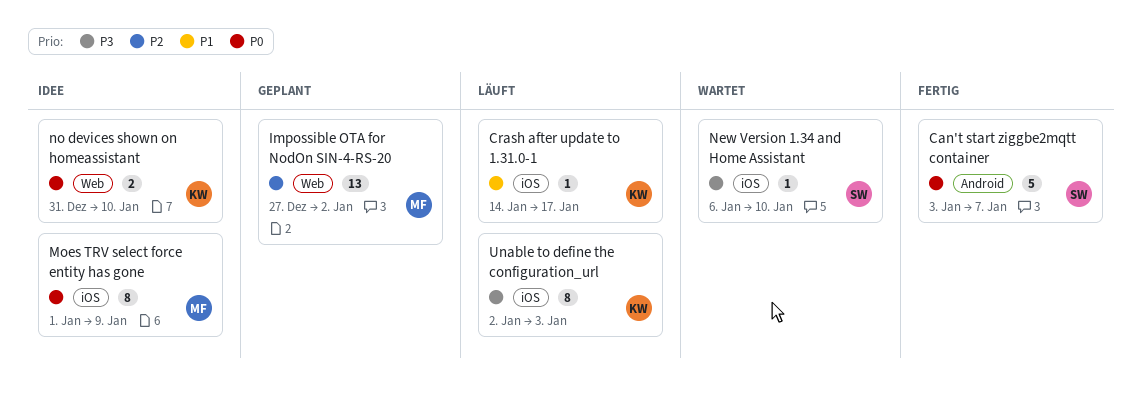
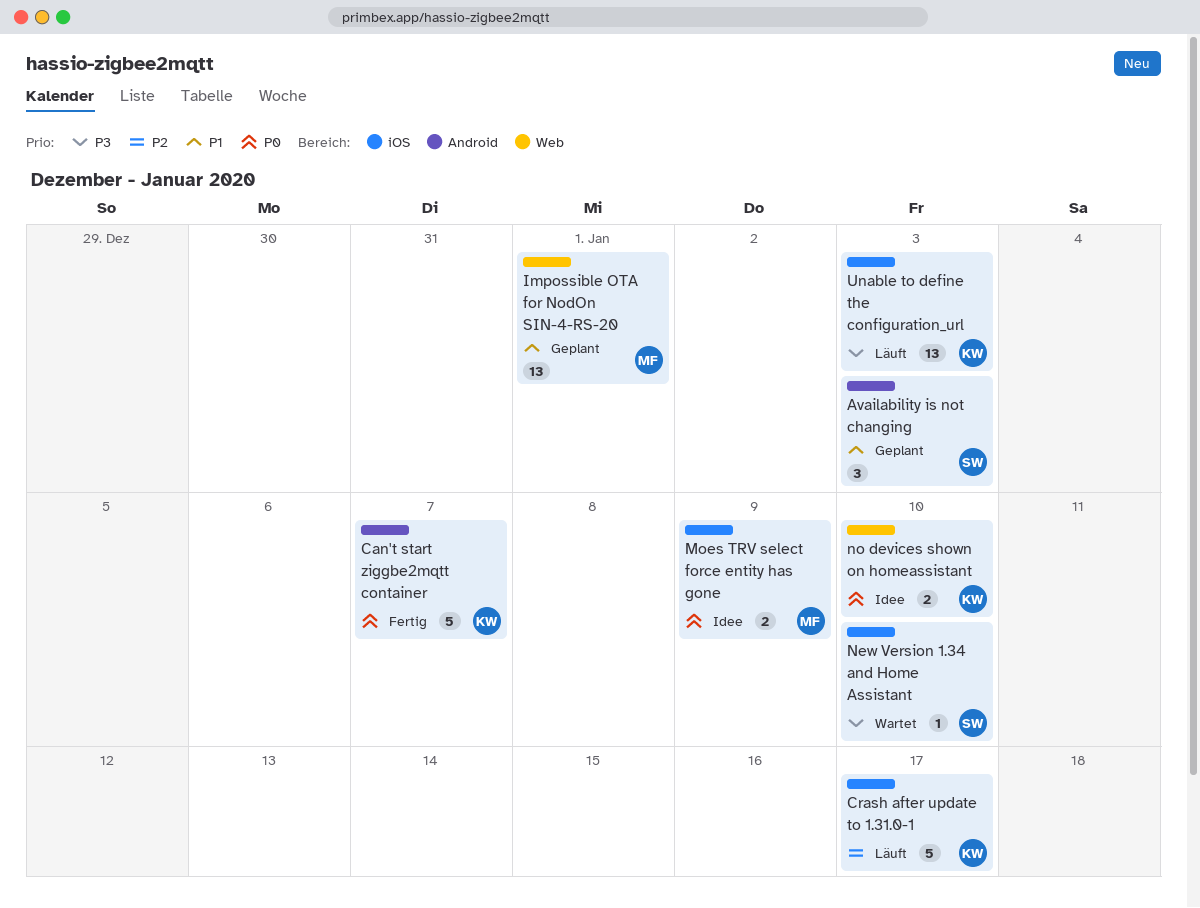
Availability is not changing: none -> present
Can't start ziggbe2mqtt container, owner: SW -> KW
Crash after update to 1.31.0-1, priority: P1 -> P2
Crash after update to 1.31.0-1, estimate: 1 -> 5
Impossible OTA for NodOn SIN-4-RS-20, priority: P2 -> P1
Impossible OTA for NodOn SIN-4-RS-20, due: Jan 2 -> Jan 1
Moes TRV select force entity has gone, estimate: 8 -> 2
Unable to define the configuration_url, estimate: 8 -> 13

